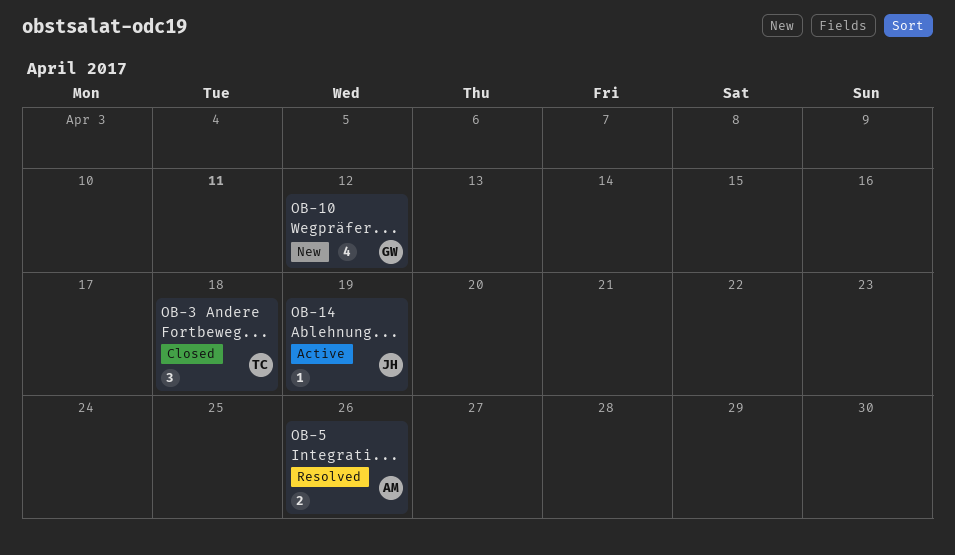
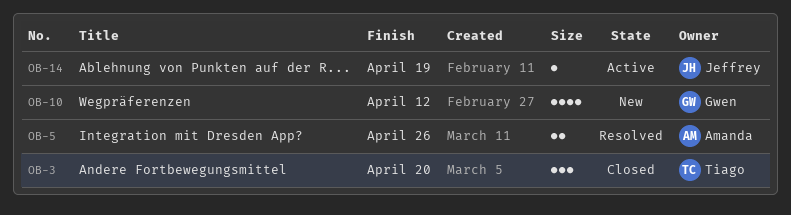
OB-3, due: Apr 18 -> Apr 20

